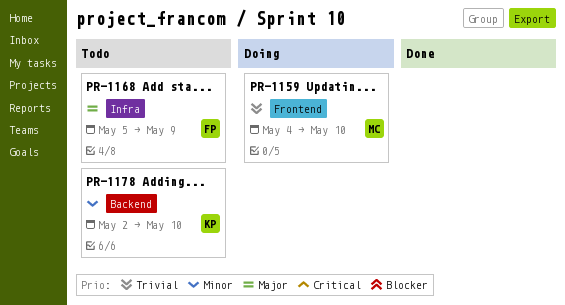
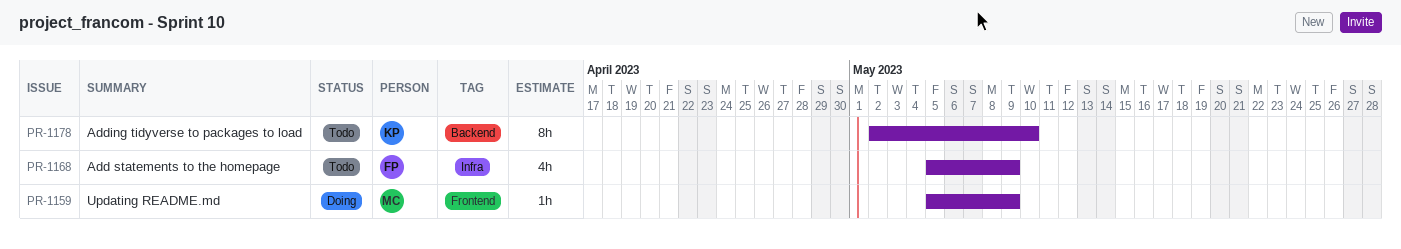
PR-1159, start: May 4 -> May 5
PR-1159, due: May 10 -> May 9

